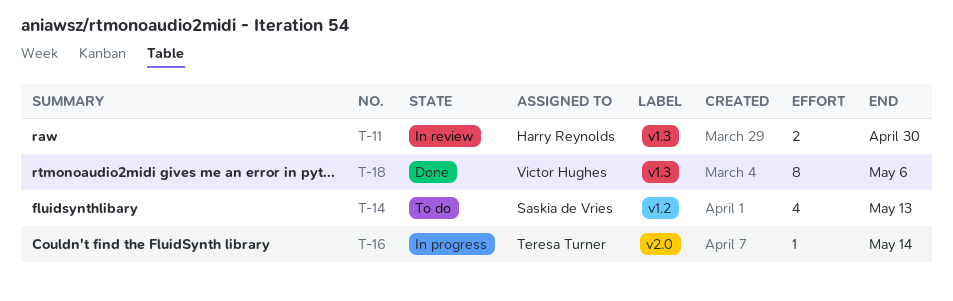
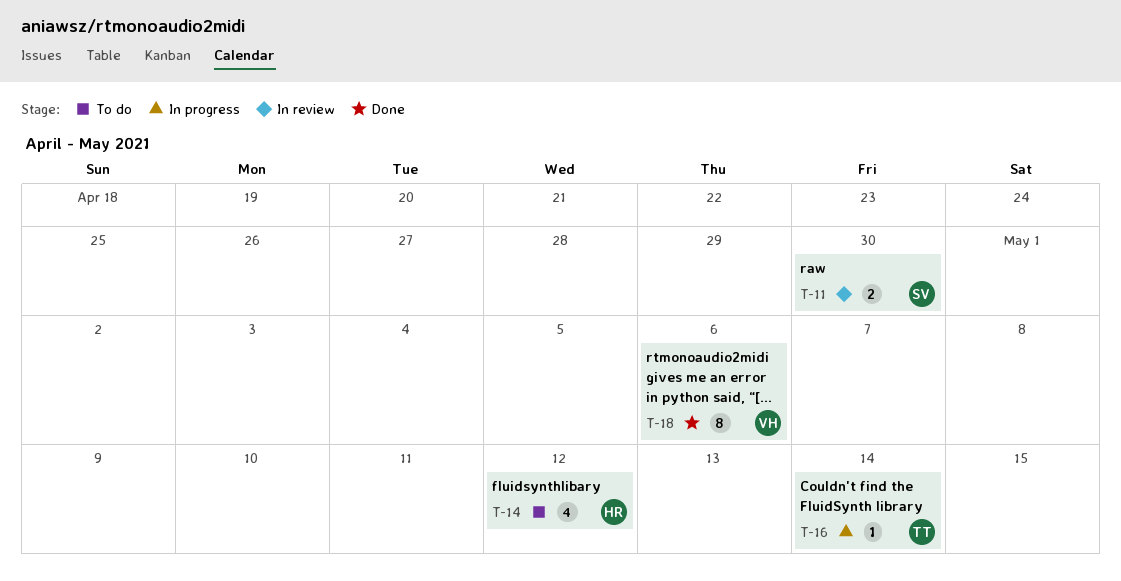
T-11, owner: Harry Reynolds -> Saskia de Vries
T-14, owner: Saskia de Vries -> Harry Reynolds
T-14, due: May 13 -> May 12

